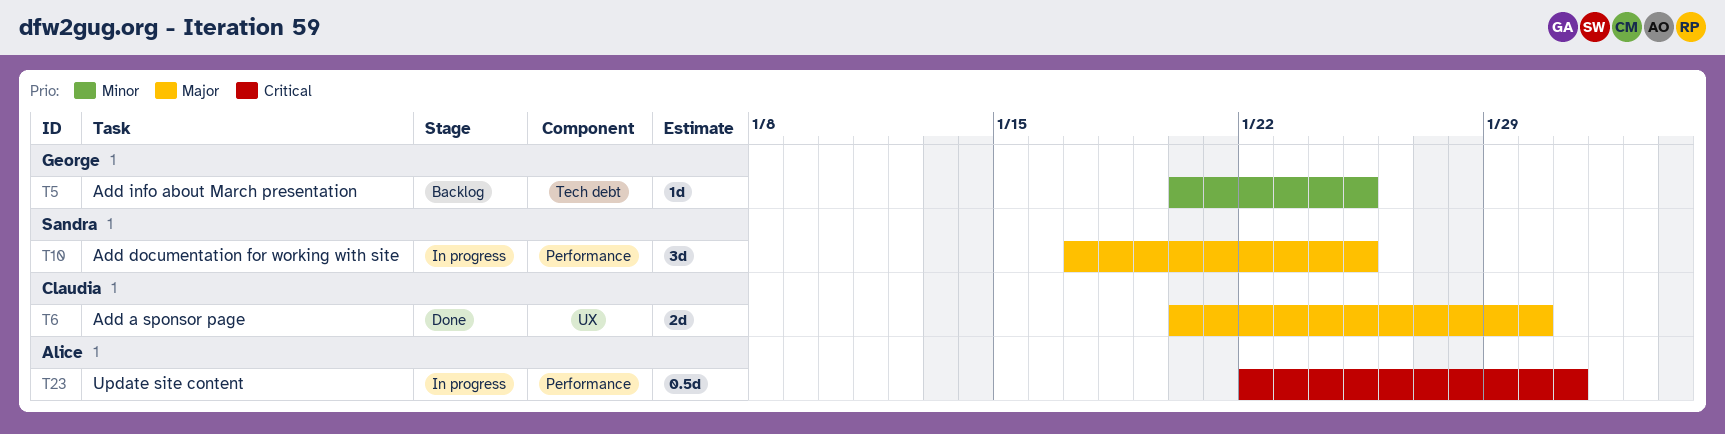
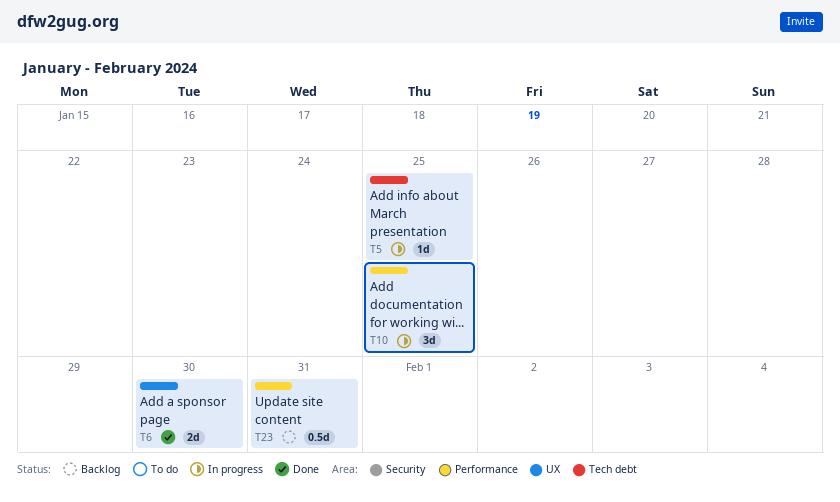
T5, status: Backlog -> In progress
T23, status: In progress -> Backlog

